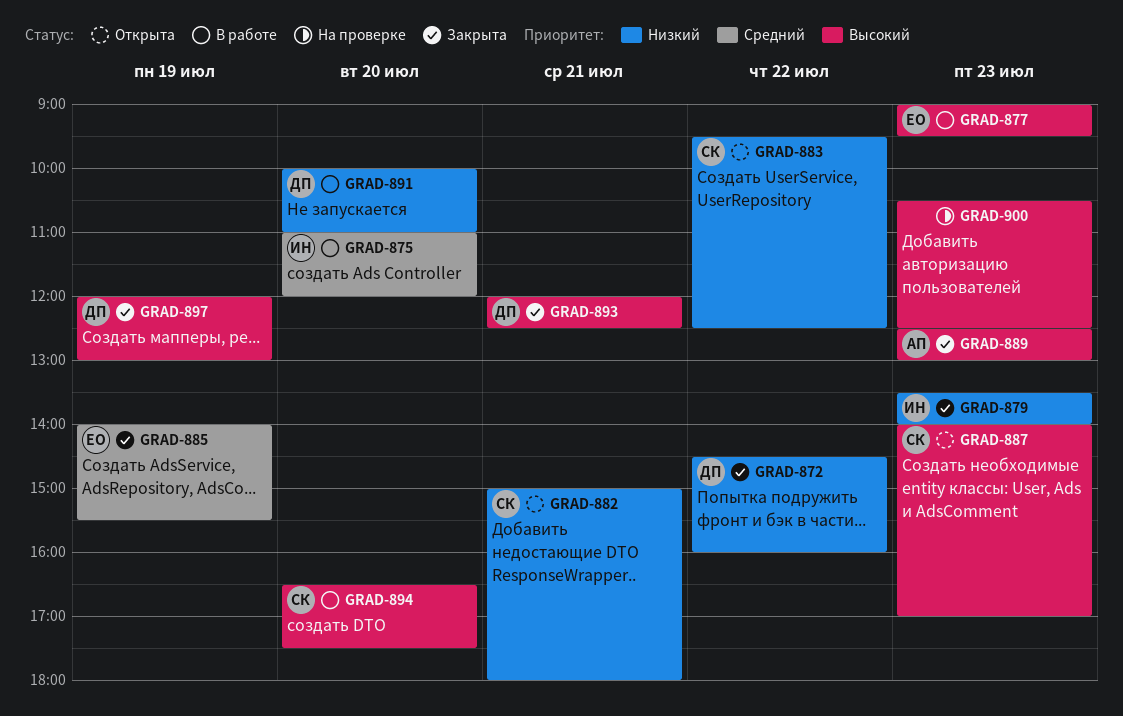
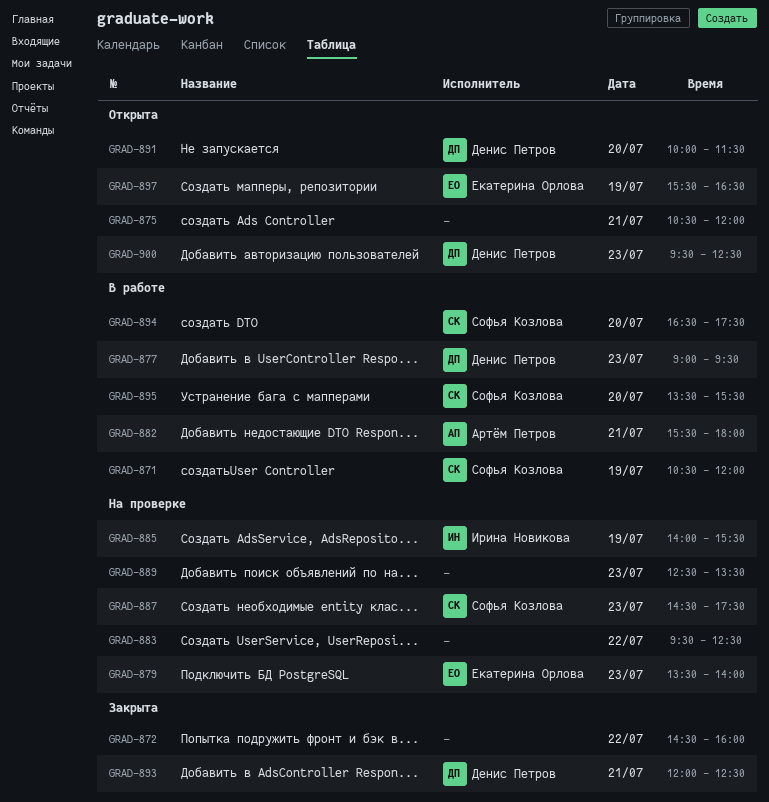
GRAD-871: none -> present
GRAD-872, owner: Денис Петров -> none
GRAD-875, status: В работе -> Открыта
GRAD-875, owner: Ирина Новикова -> none
GRAD-875, day: Jul 20 -> Jul 21
GRAD-875, begins: 11:00 -> 10:30
GRAD-877, owner: Екатерина Орлова -> Денис Петров
GRAD-879, status: Закрыта -> На проверке
GRAD-879, owner: Ирина Новикова -> Екатерина Орлова
GRAD-882, status: Открыта -> В работе
GRAD-882, owner: Софья Козлова -> Артём Петров
GRAD-882, begins: 15:00 -> 15:30
GRAD-883, status: Открыта -> На проверке
GRAD-883, owner: Софья Козлова -> none
GRAD-885, status: Закрыта -> На проверке
GRAD-885, owner: Екатерина Орлова -> Ирина Новикова
GRAD-887, status: Открыта -> На проверке
GRAD-887, begins: 14:00 -> 14:30
GRAD-887, ends: 17:00 -> 17:30
GRAD-889, status: Закрыта -> На проверке
GRAD-889, owner: Артём Петров -> none
GRAD-889, ends: 13:00 -> 13:30
GRAD-891, status: В работе -> Открыта
GRAD-891, ends: 11:00 -> 11:30
GRAD-895: none -> present
GRAD-897, status: Закрыта -> Открыта
GRAD-897, owner: Денис Петров -> Екатерина Орлова
GRAD-897, begins: 12:00 -> 15:30
GRAD-897, ends: 13:00 -> 16:30
GRAD-900, status: На проверке -> Открыта
GRAD-900, owner: none -> Денис Петров
GRAD-900, begins: 10:30 -> 09:30

